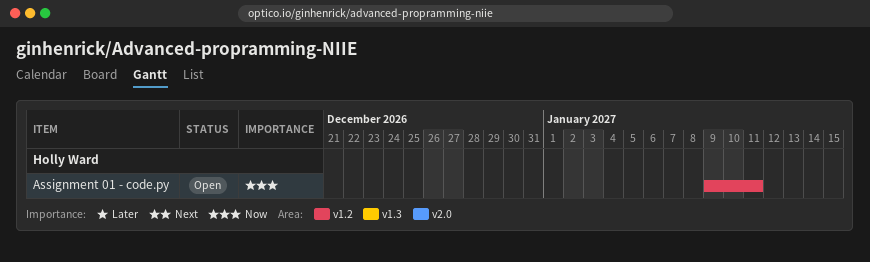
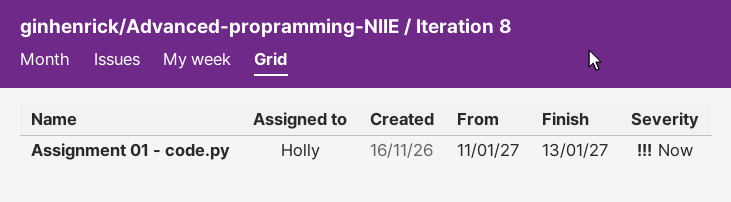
Assignment 01 - code.py, start: Jan 9 -> Jan 11
Assignment 01 - code.py, due: Jan 11 -> Jan 13

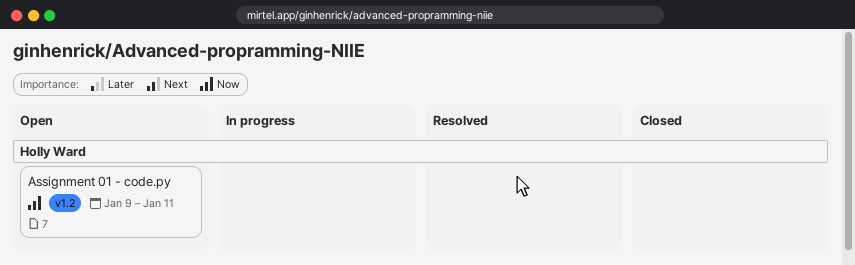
Assignment 01 - code.py, start: Jan 11 -> Jan 9
Assignment 01 - code.py, due: Jan 13 -> Jan 11

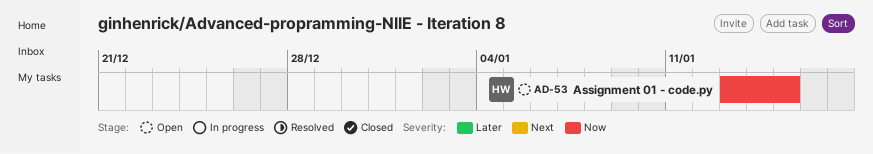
Assignment 01 - code.py, start: Jan 9 -> Jan 13
Assignment 01 - code.py, due: Jan 11 -> Jan 15

